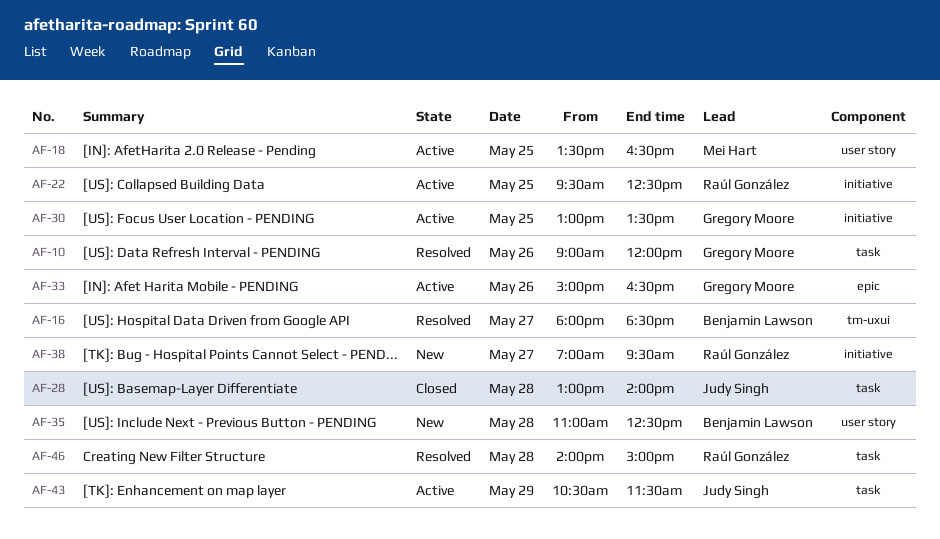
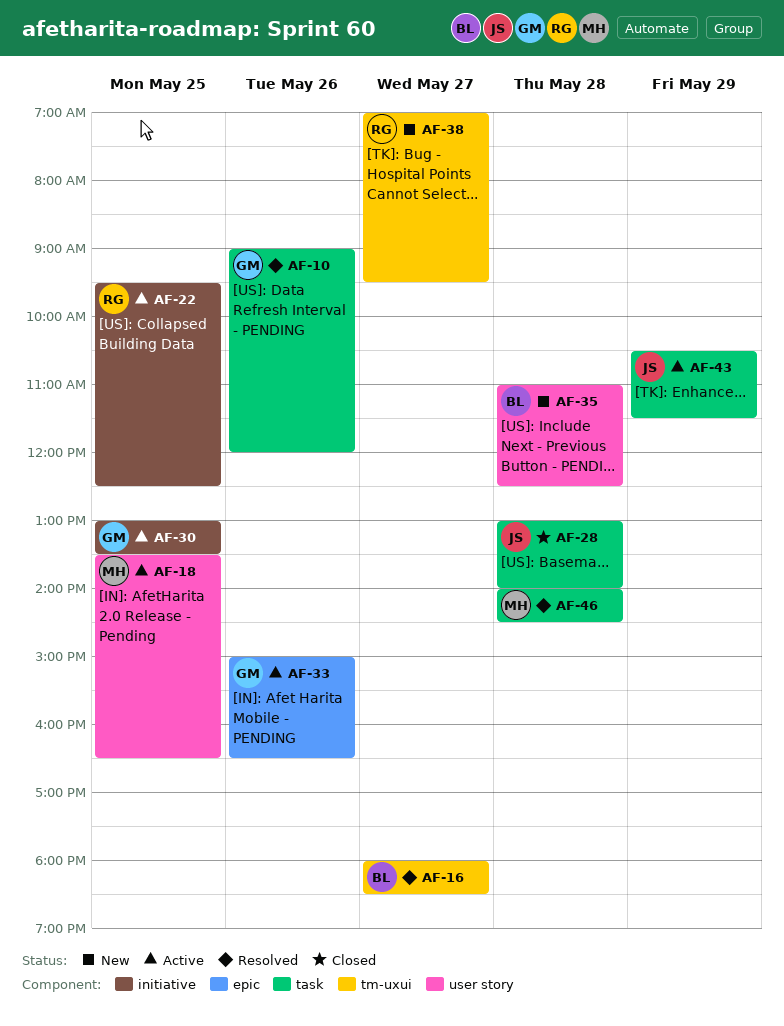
AF-38, label: initiative -> tm-uxui
AF-46, owner: Raúl González -> Mei Hart
AF-46, ends: 15:00 -> 14:30

